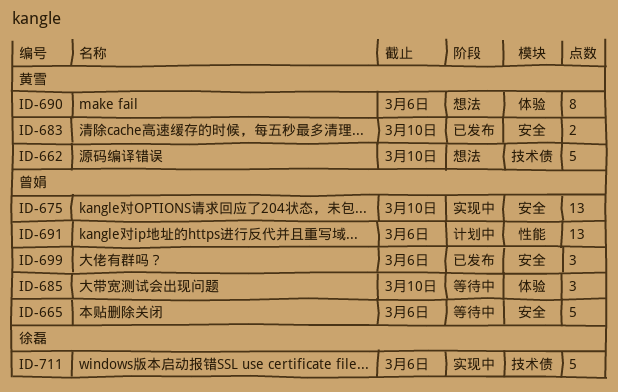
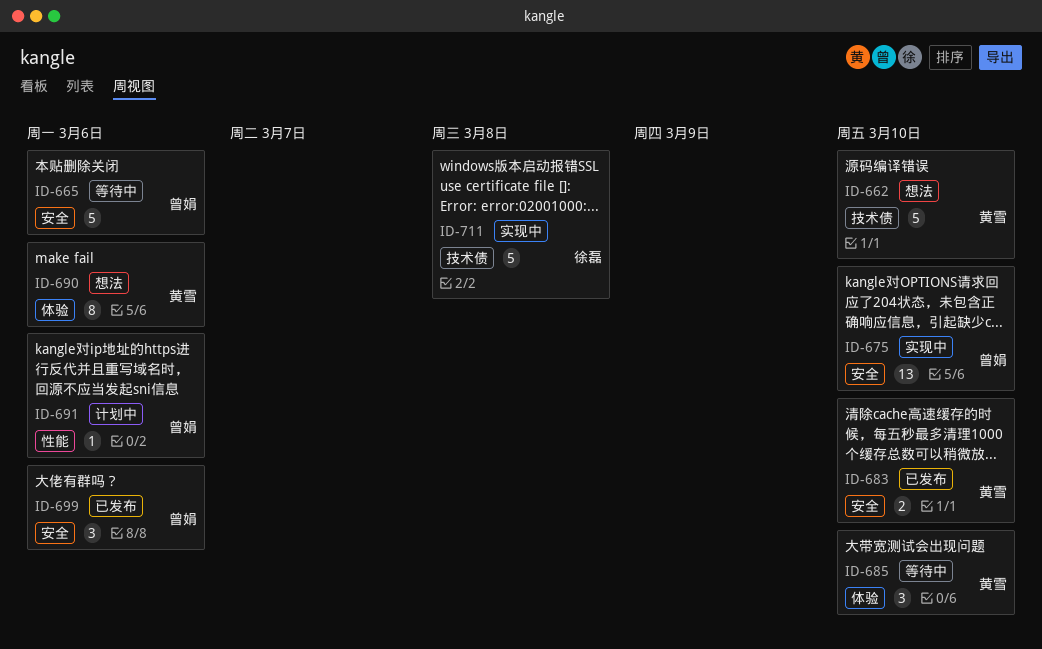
ID-685, owner: 曾娟 -> 黄雪
ID-691, estimate: 13 -> 1
ID-711, due: Mar 6 -> Mar 8

